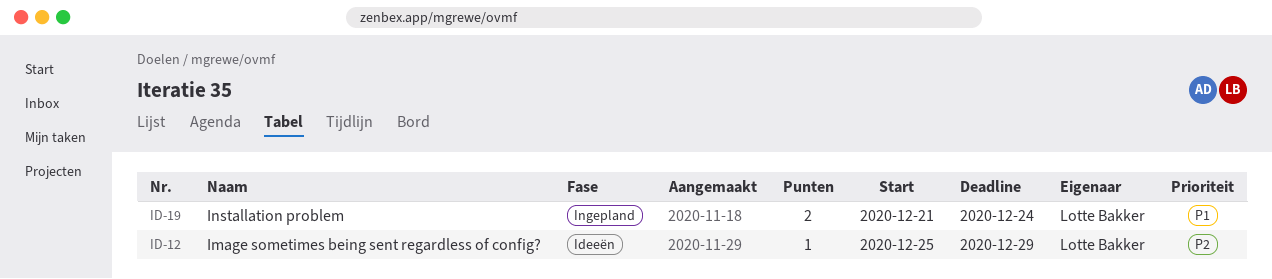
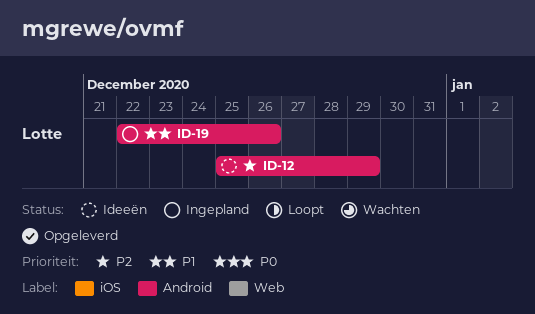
ID-19, start: Dec 21 -> Dec 22
ID-19, due: Dec 24 -> Dec 26

